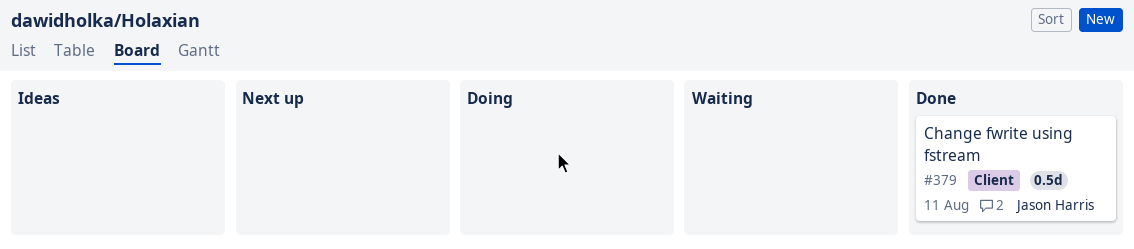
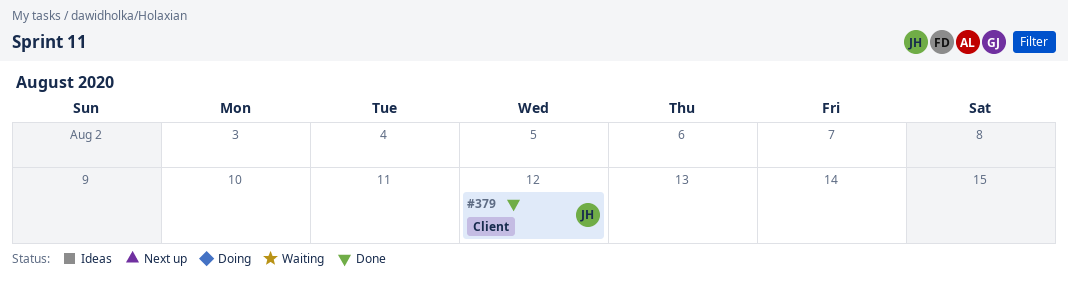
#379, due: Aug 11 -> Aug 12

